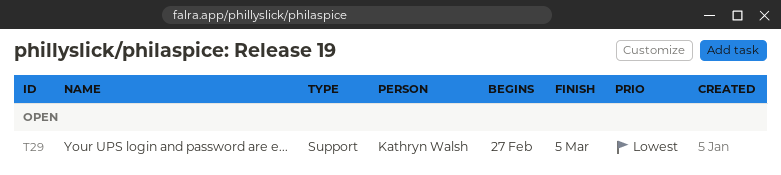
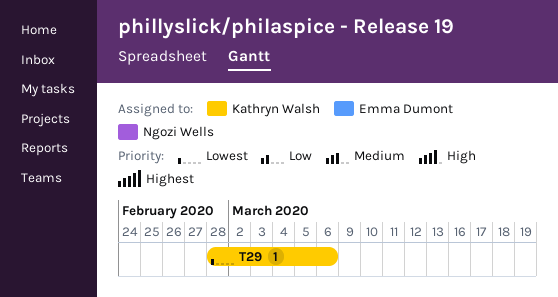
T29, start: Feb 27 -> Feb 28
T29, due: Mar 5 -> Mar 6

